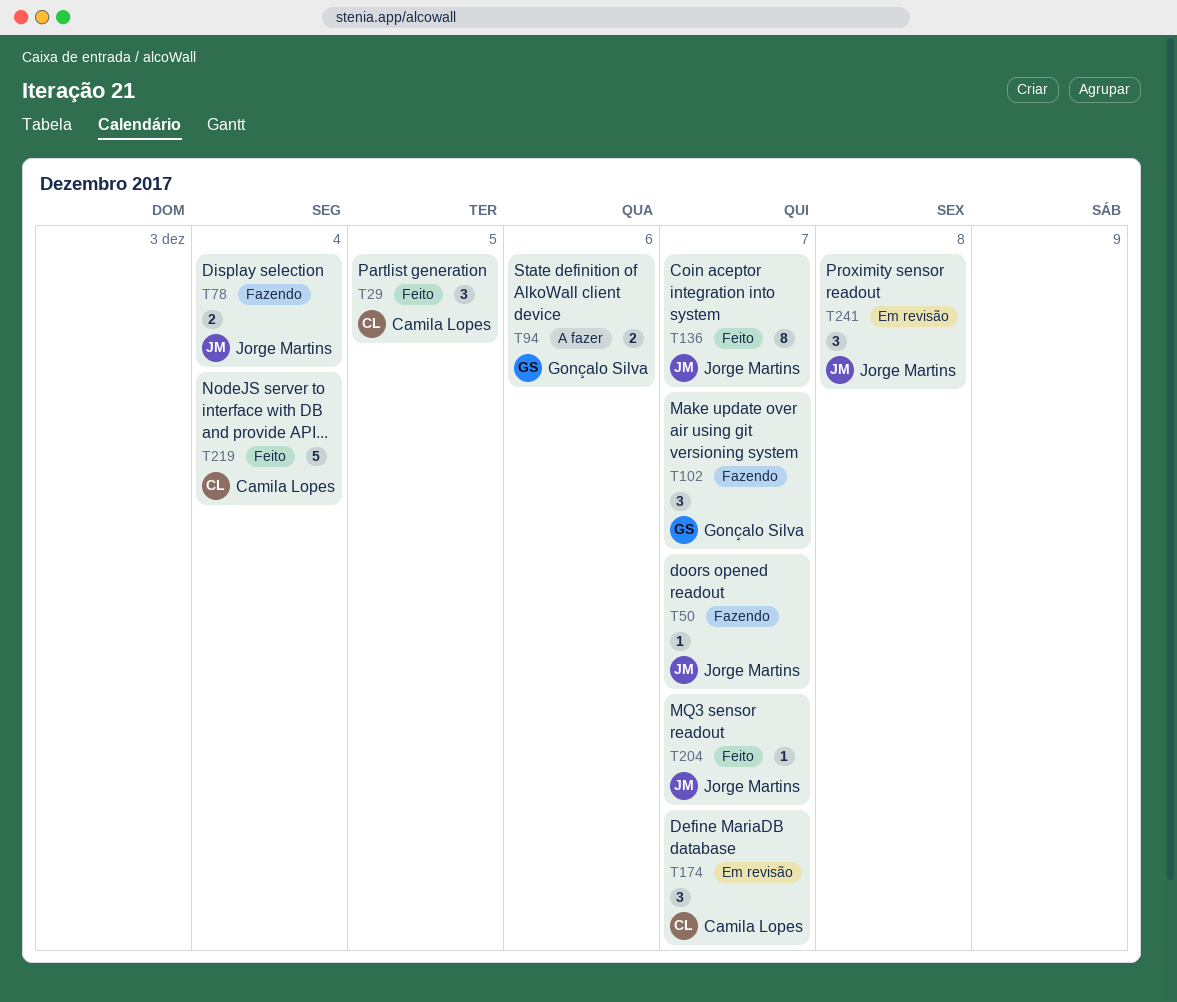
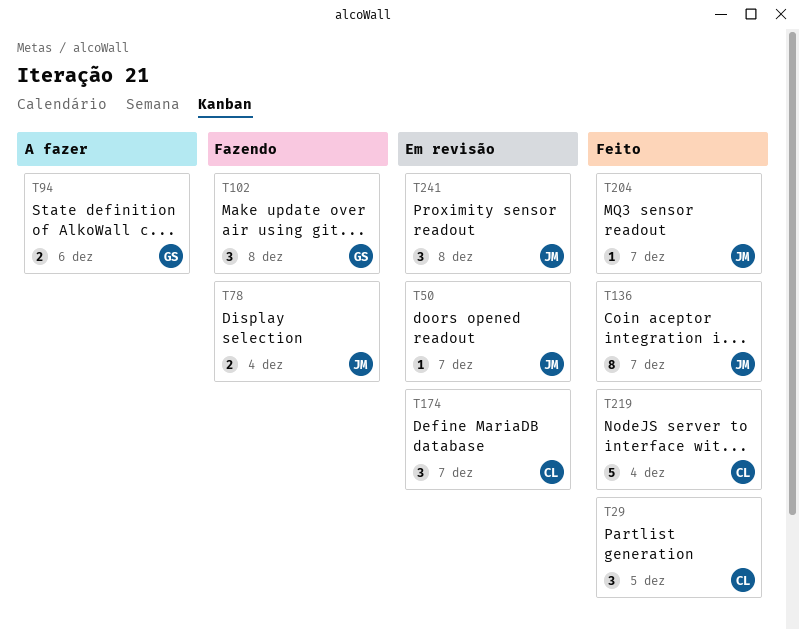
T50, status: Fazendo -> Em revisão
T102, due: Dec 7 -> Dec 8

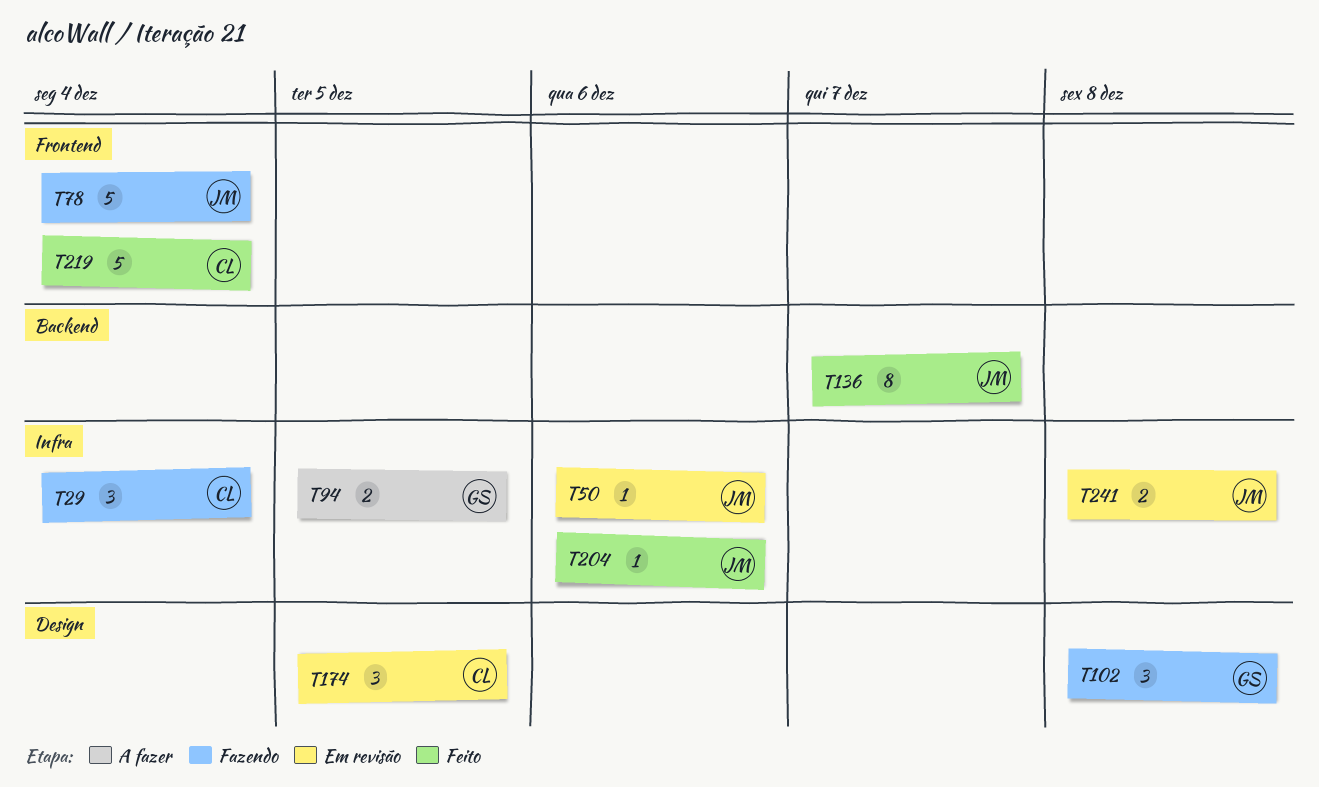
T29, status: Feito -> Fazendo
T29, due: Dec 5 -> Dec 4
T50, due: Dec 7 -> Dec 6
T78, estimate: 2 -> 5
T94, due: Dec 6 -> Dec 5
T174, due: Dec 7 -> Dec 5
T204, due: Dec 7 -> Dec 6
T241, estimate: 3 -> 2

